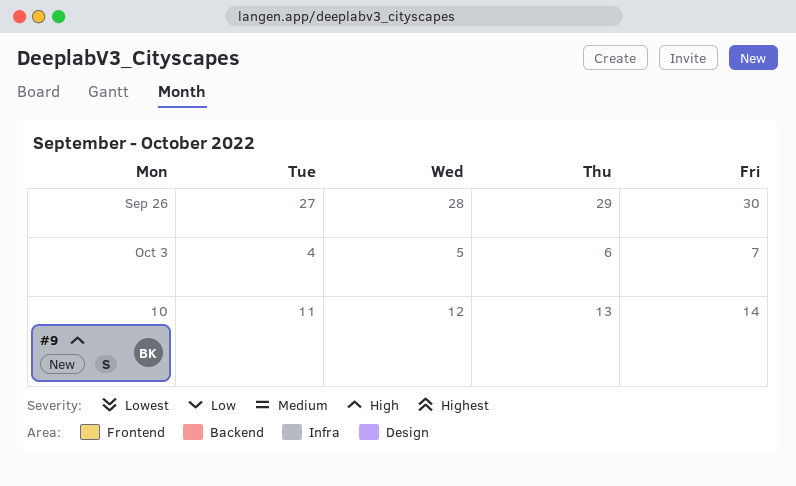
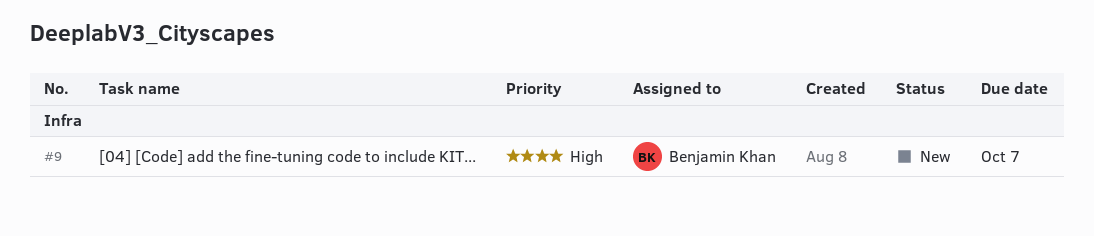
#9, due: Oct 10 -> Oct 7

